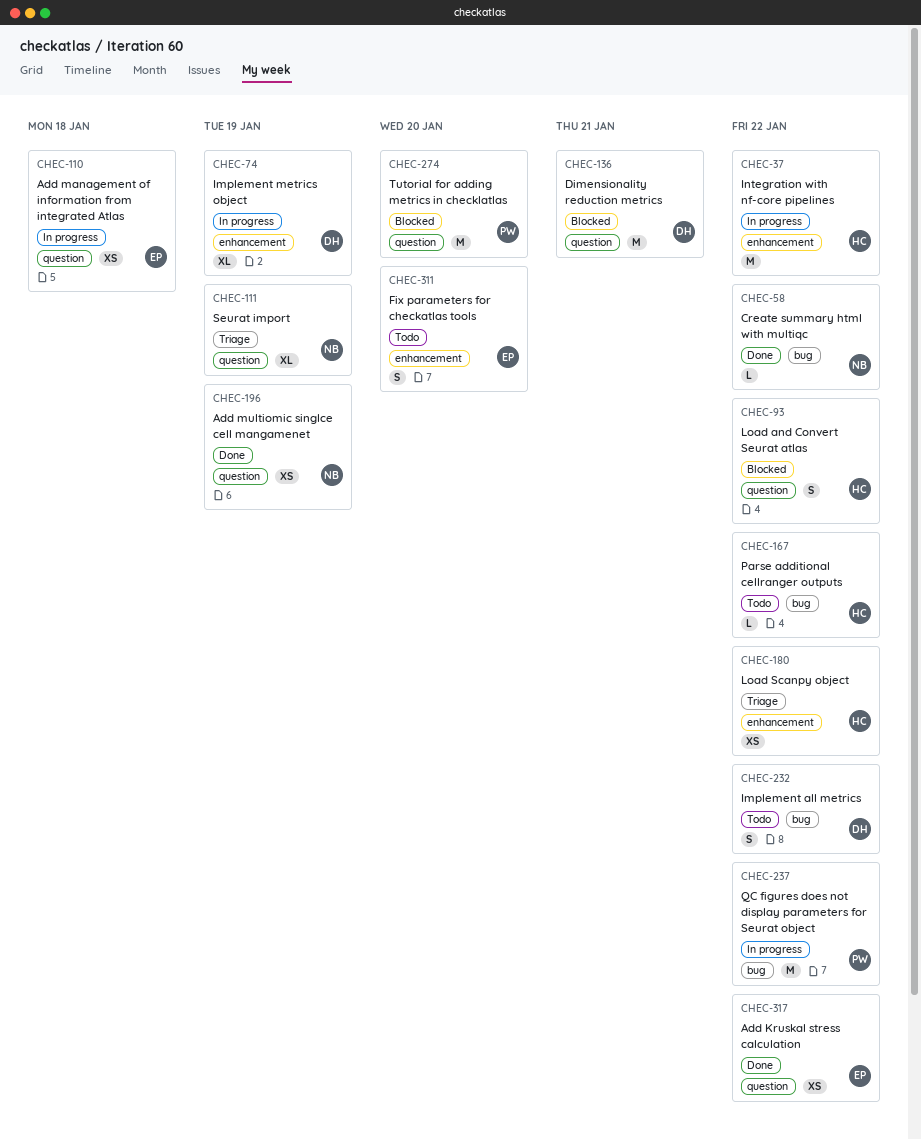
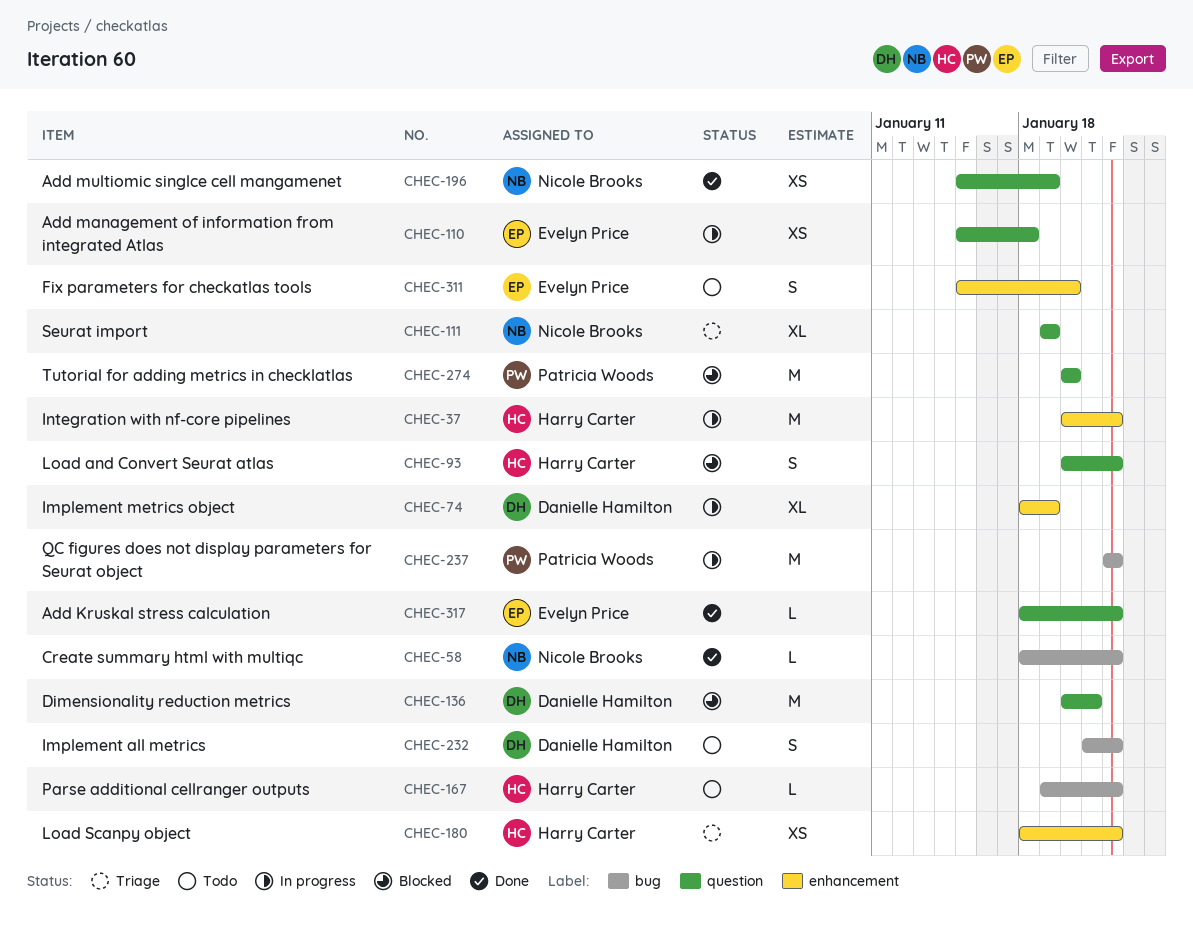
CHEC-317, estimate: XS -> L

